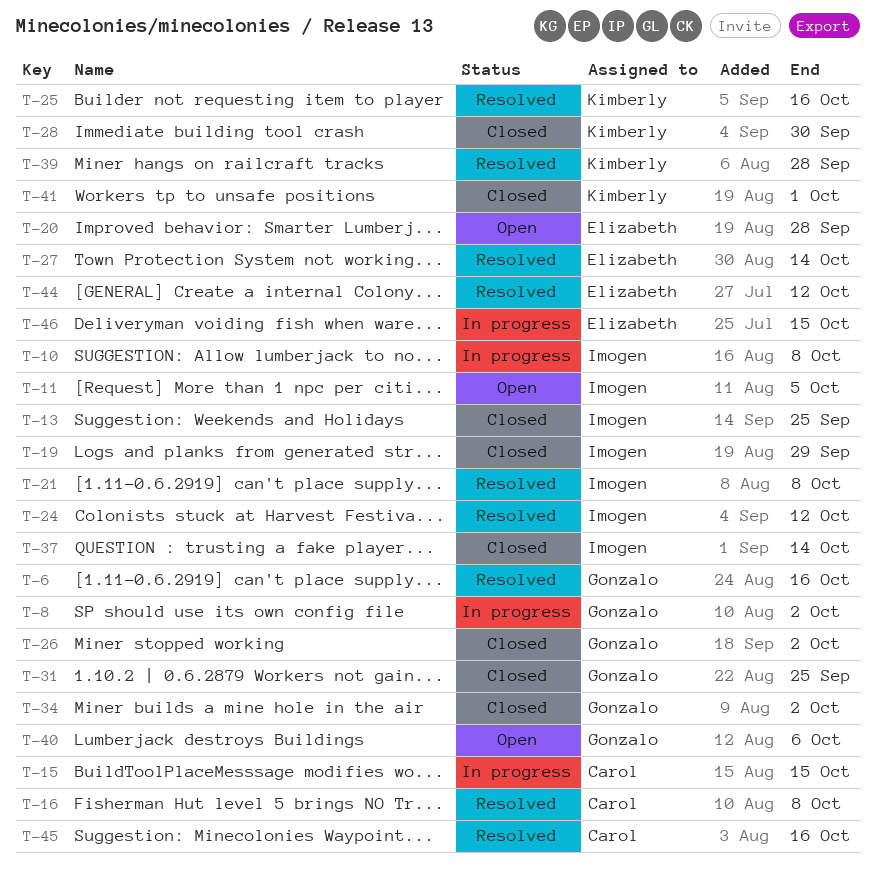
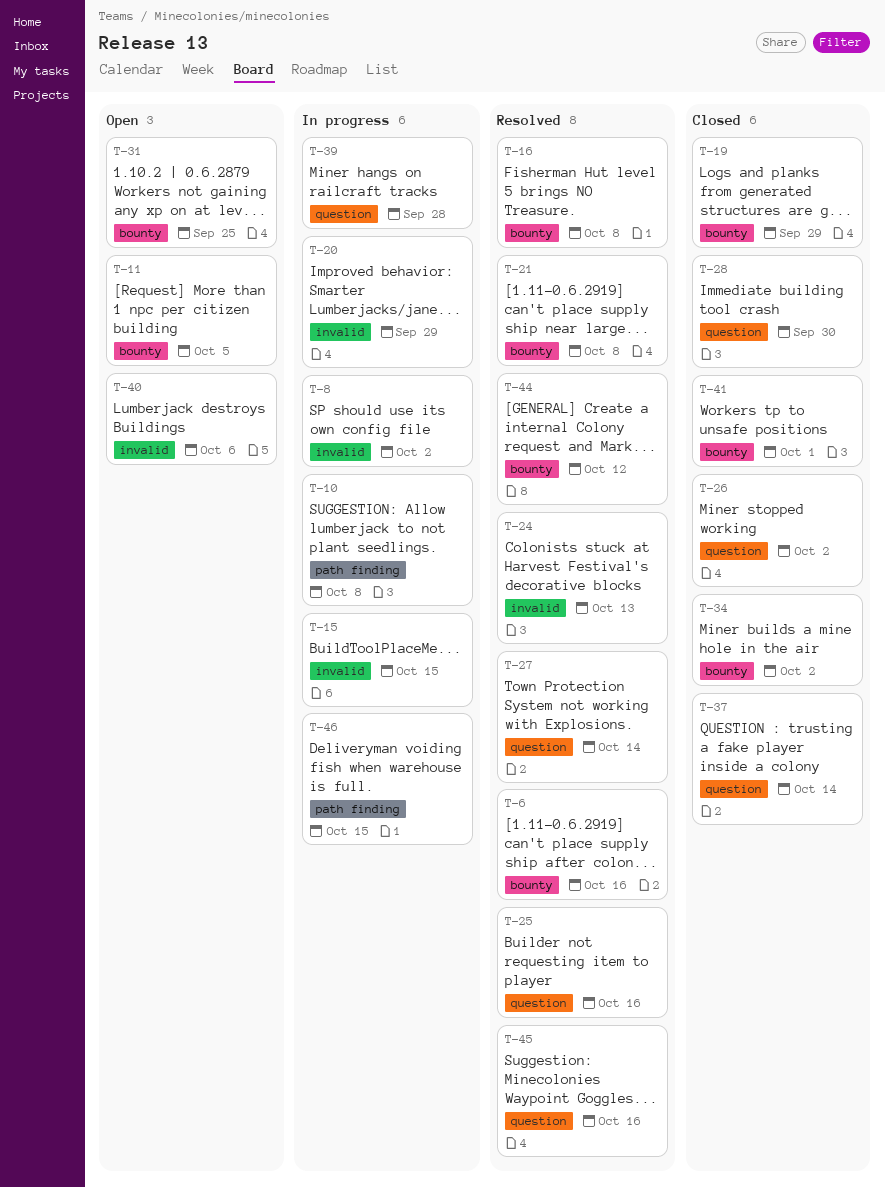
T-13: present -> none
T-20, status: Open -> In progress
T-20, due: Sep 28 -> Sep 29
T-24, due: Oct 12 -> Oct 13
T-31, status: Closed -> Open
T-39, status: Resolved -> In progress

